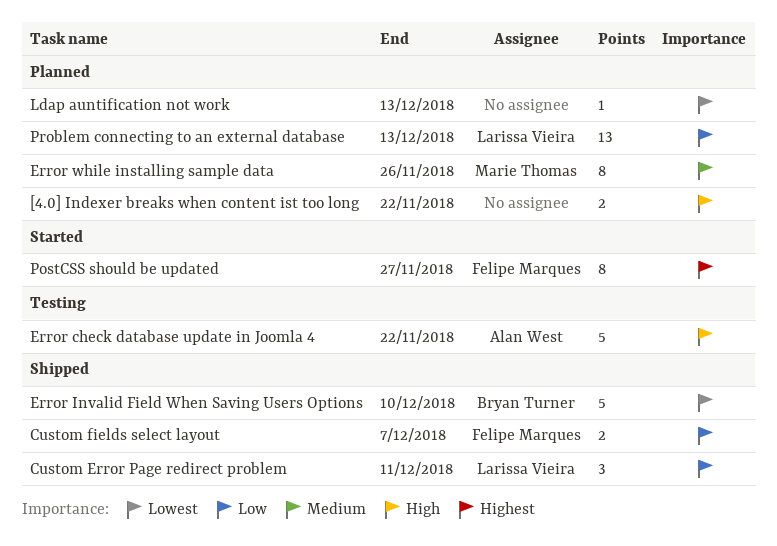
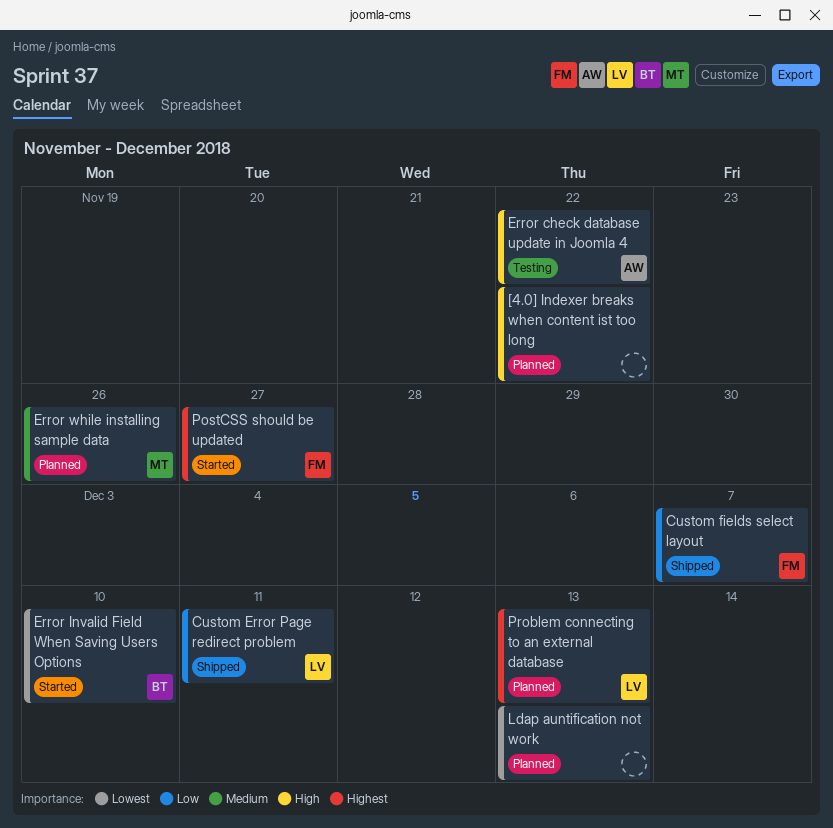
Error Invalid Field When Saving Users Options, status: Shipped -> Started
Problem connecting to an external database, priority: Low -> Highest

